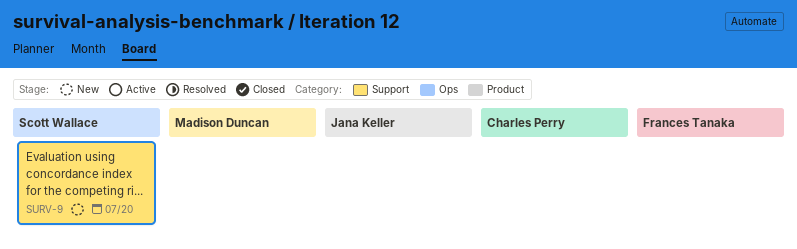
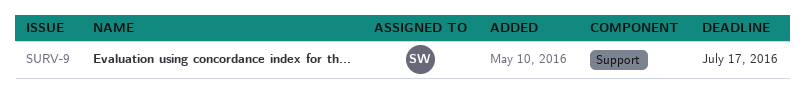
SURV-9, due: Jul 20 -> Jul 17

